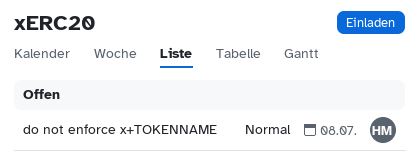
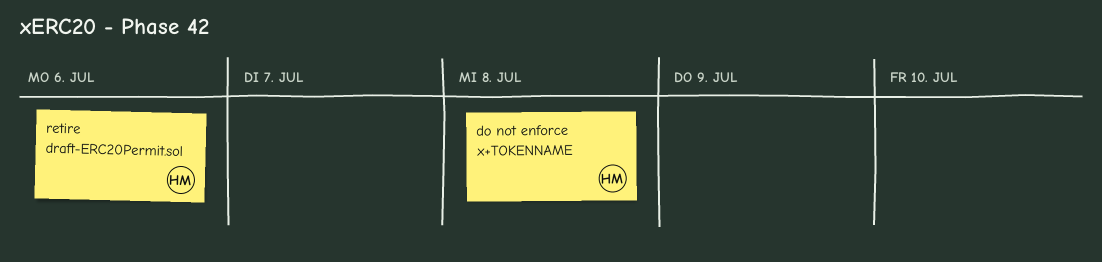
retire draft-ERC20Permit.sol: none -> present

